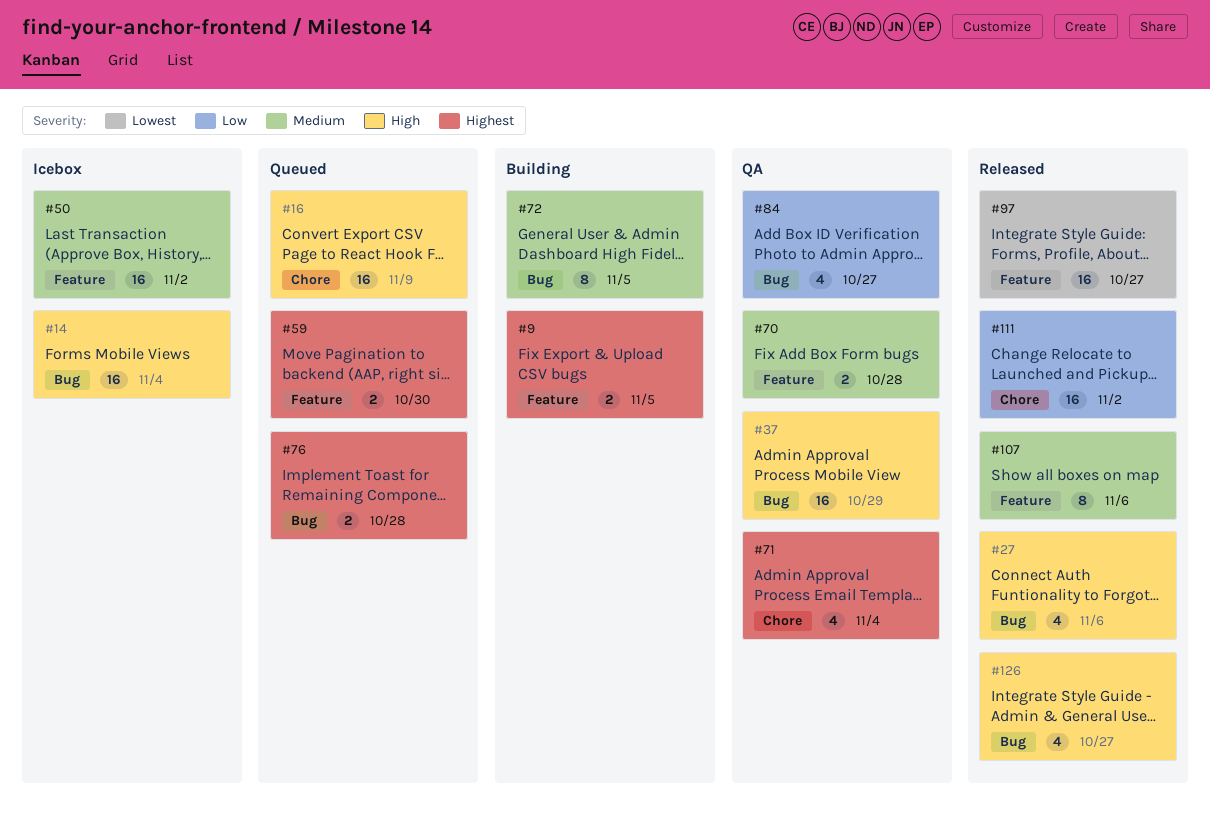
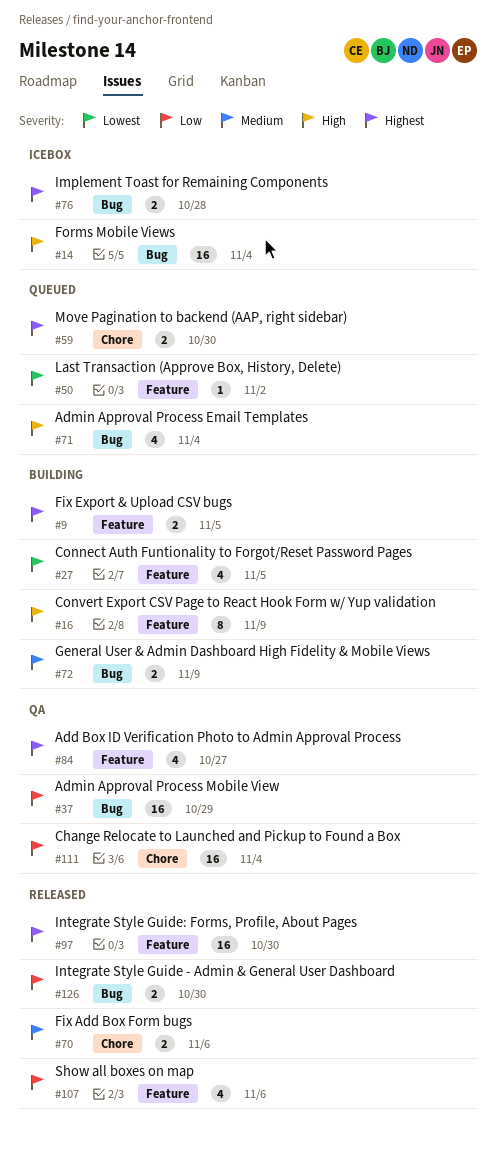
#16, status: Queued -> Building
#16, label: Chore -> Feature
#16, estimate: 16 -> 8
#27, status: Released -> Building
#27, priority: High -> Lowest
#27, label: Bug -> Feature
#27, due: Nov 6 -> Nov 5
#37, priority: High -> Low
#50, status: Icebox -> Queued
#50, priority: Medium -> Lowest
#50, estimate: 16 -> 1
#59, label: Feature -> Chore
#70, status: QA -> Released
#70, label: Feature -> Chore
#70, due: Oct 28 -> Nov 6
#71, status: QA -> Queued
#71, priority: Highest -> High
#71, label: Chore -> Bug
#72, estimate: 8 -> 2
#72, due: Nov 5 -> Nov 9
#76, status: Queued -> Icebox
#84, priority: Low -> Highest
#84, label: Bug -> Feature
#97, priority: Lowest -> Highest
#97, due: Oct 27 -> Oct 30
#107, priority: Medium -> Low
#107, estimate: 8 -> 4
#111, status: Released -> QA
#111, due: Nov 2 -> Nov 4
#126, priority: High -> Low
#126, estimate: 4 -> 2
#126, due: Oct 27 -> Oct 30

